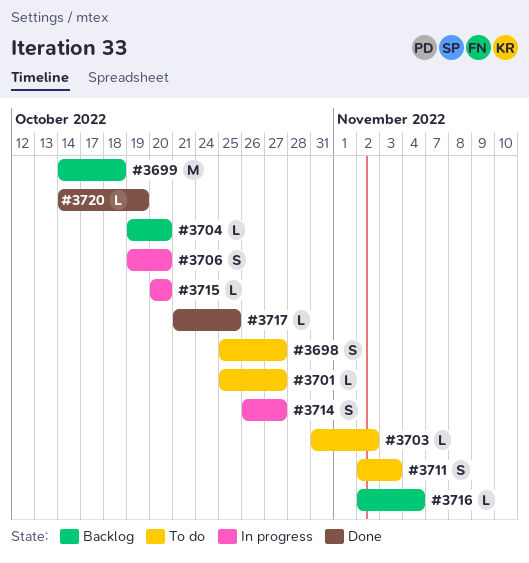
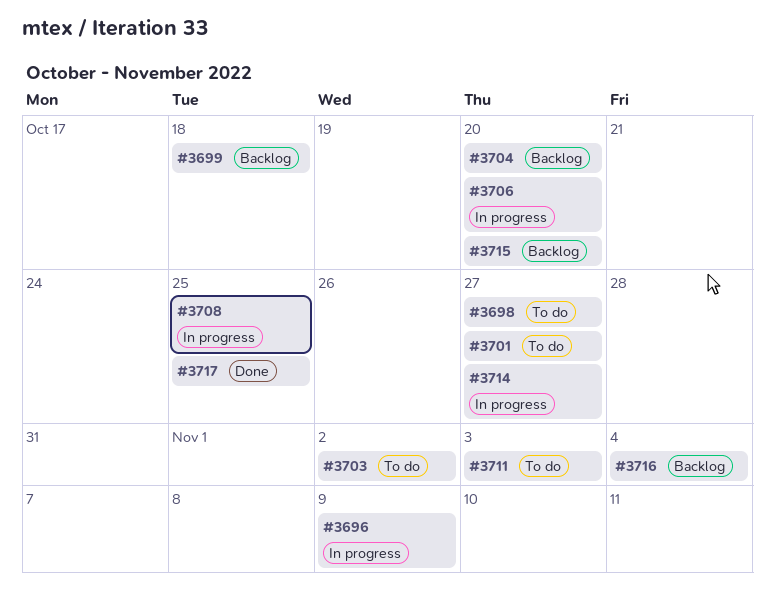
#3696: none -> present
#3708: none -> present
#3715, status: In progress -> Backlog
#3720: present -> none

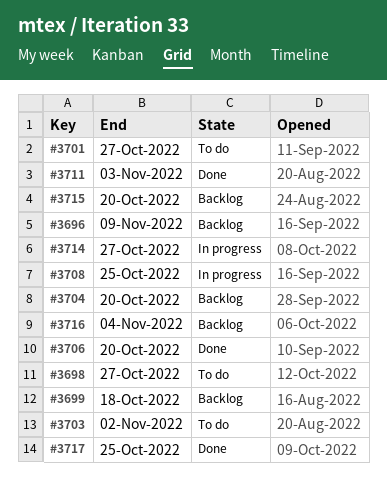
#3696, status: In progress -> Backlog
#3706, status: In progress -> Done
#3711, status: To do -> Done

